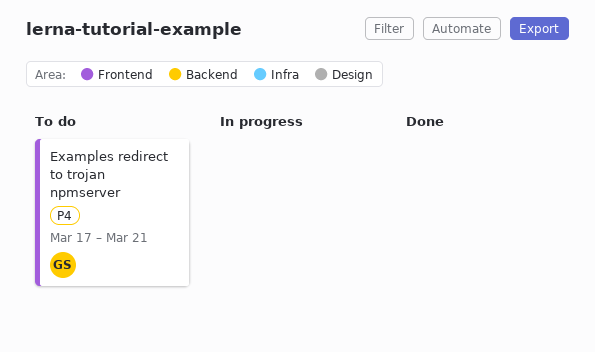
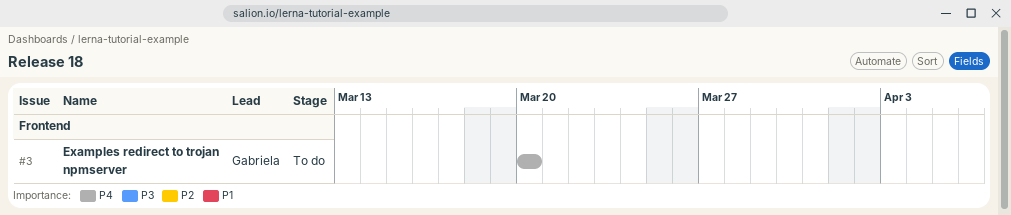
Examples redirect to trojan npmserver, start: Mar 17 -> Mar 20
Examples redirect to trojan npmserver, due: Mar 21 -> Mar 20

